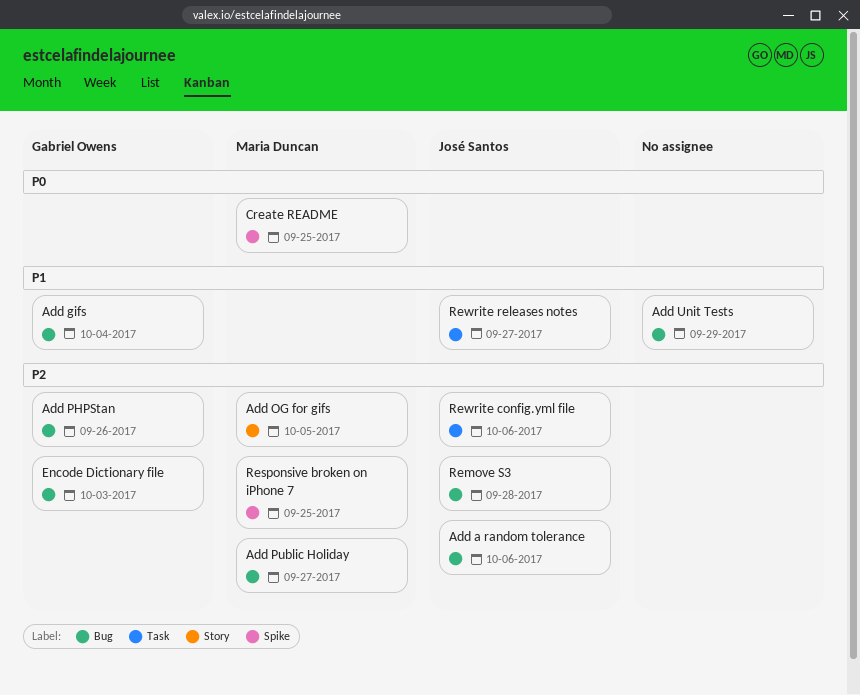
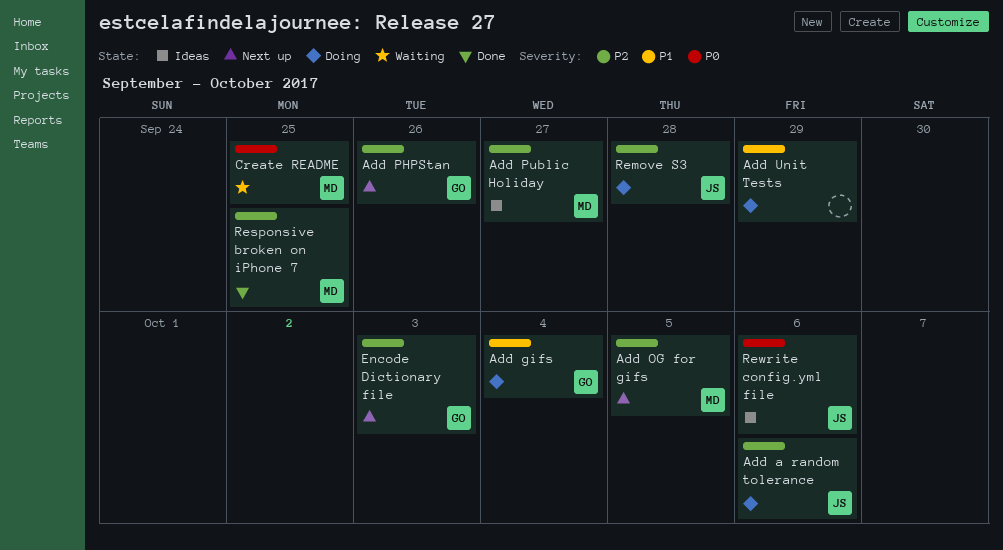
Rewrite config.yml file, priority: P2 -> P0
Rewrite releases notes: present -> none

